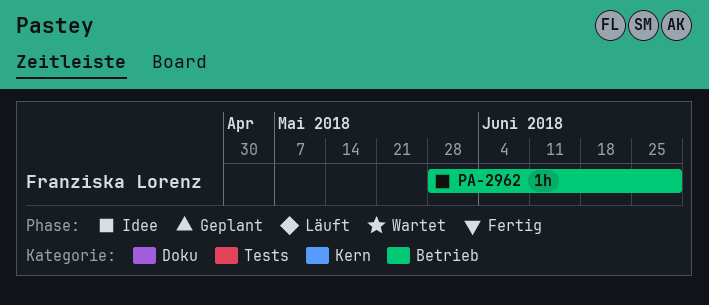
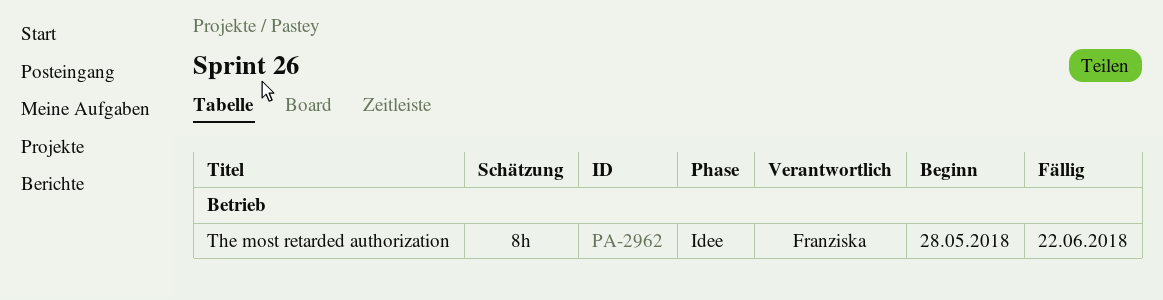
PA-2962, estimate: 1h -> 8h
PA-2962, due: Jun 29 -> Jun 22

